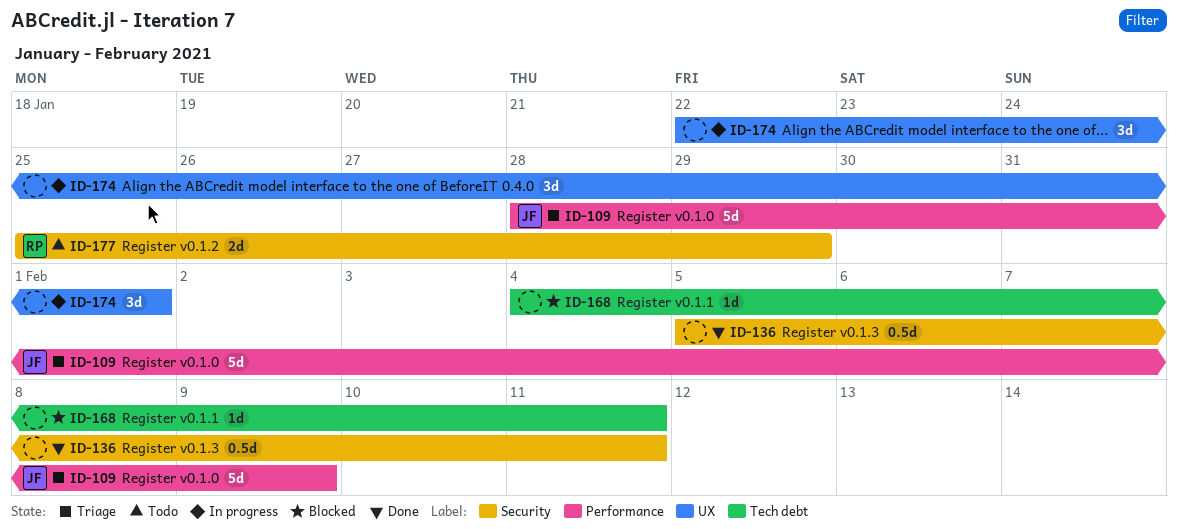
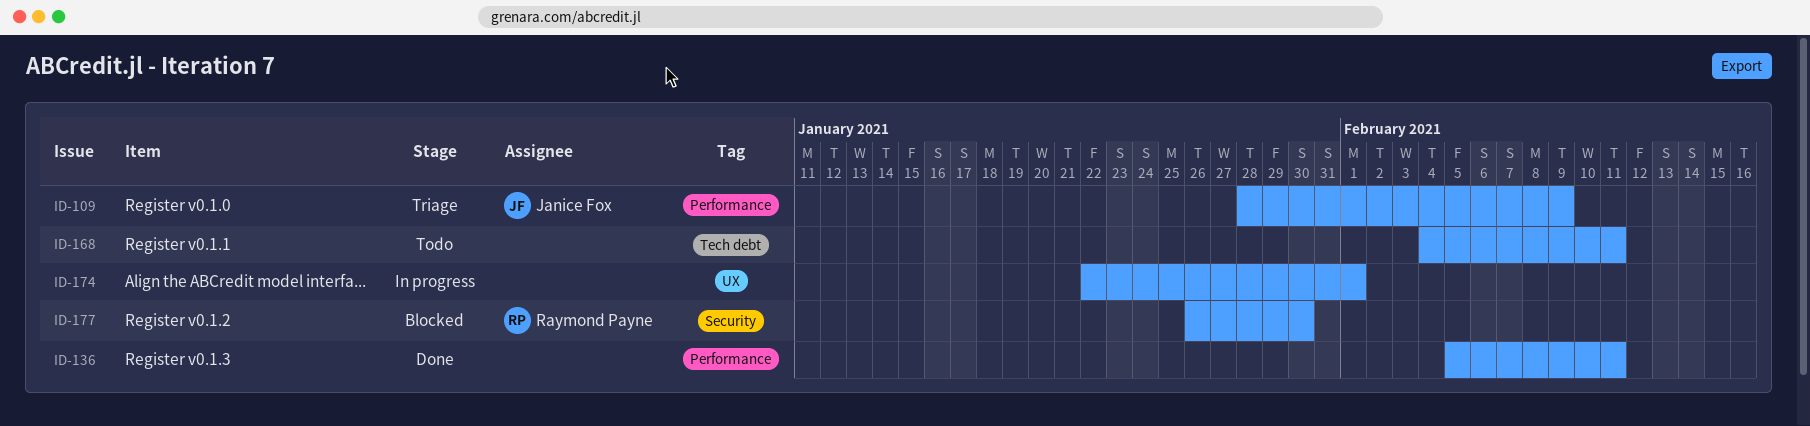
ID-136, label: Security -> Performance
ID-168, status: Blocked -> Todo
ID-177, status: Todo -> Blocked
ID-177, start: Jan 25 -> Jan 26
ID-177, due: Jan 29 -> Jan 30

